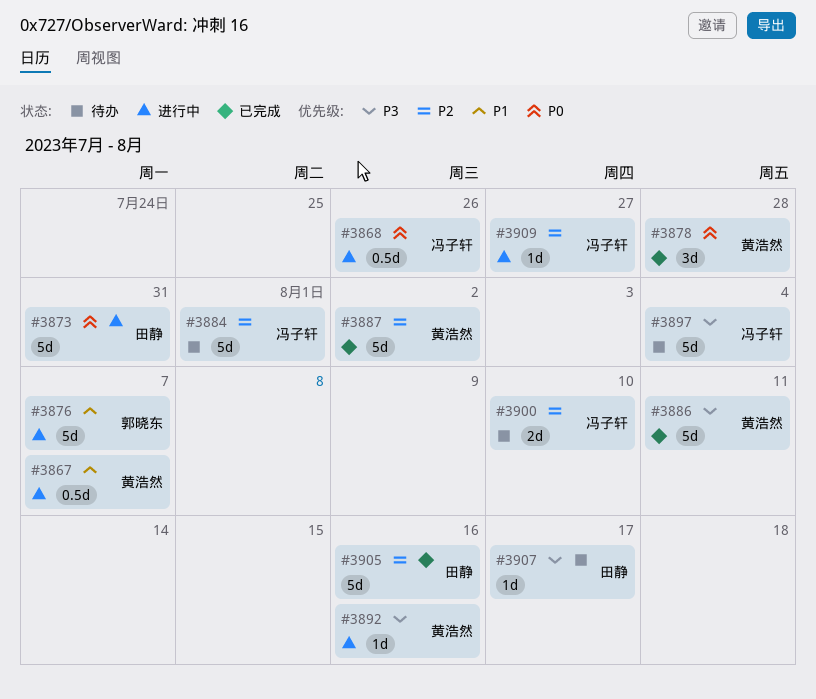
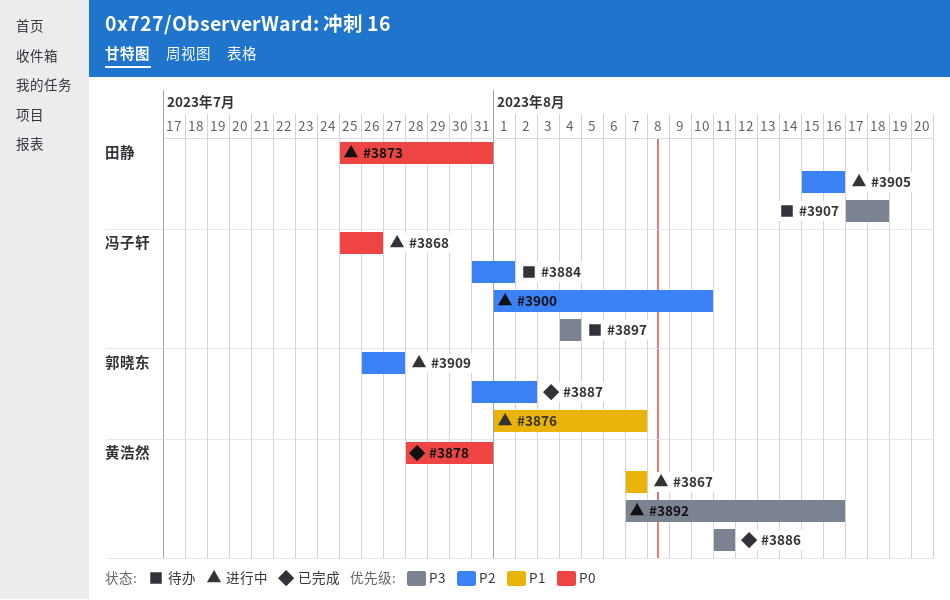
#3878, due: Jul 28 -> Jul 31
#3887, owner: 黄浩然 -> 郭晓东
#3900, status: 待办 -> 进行中
#3905, status: 已完成 -> 进行中
#3907, due: Aug 17 -> Aug 18
#3909, owner: 冯子轩 -> 郭晓东

